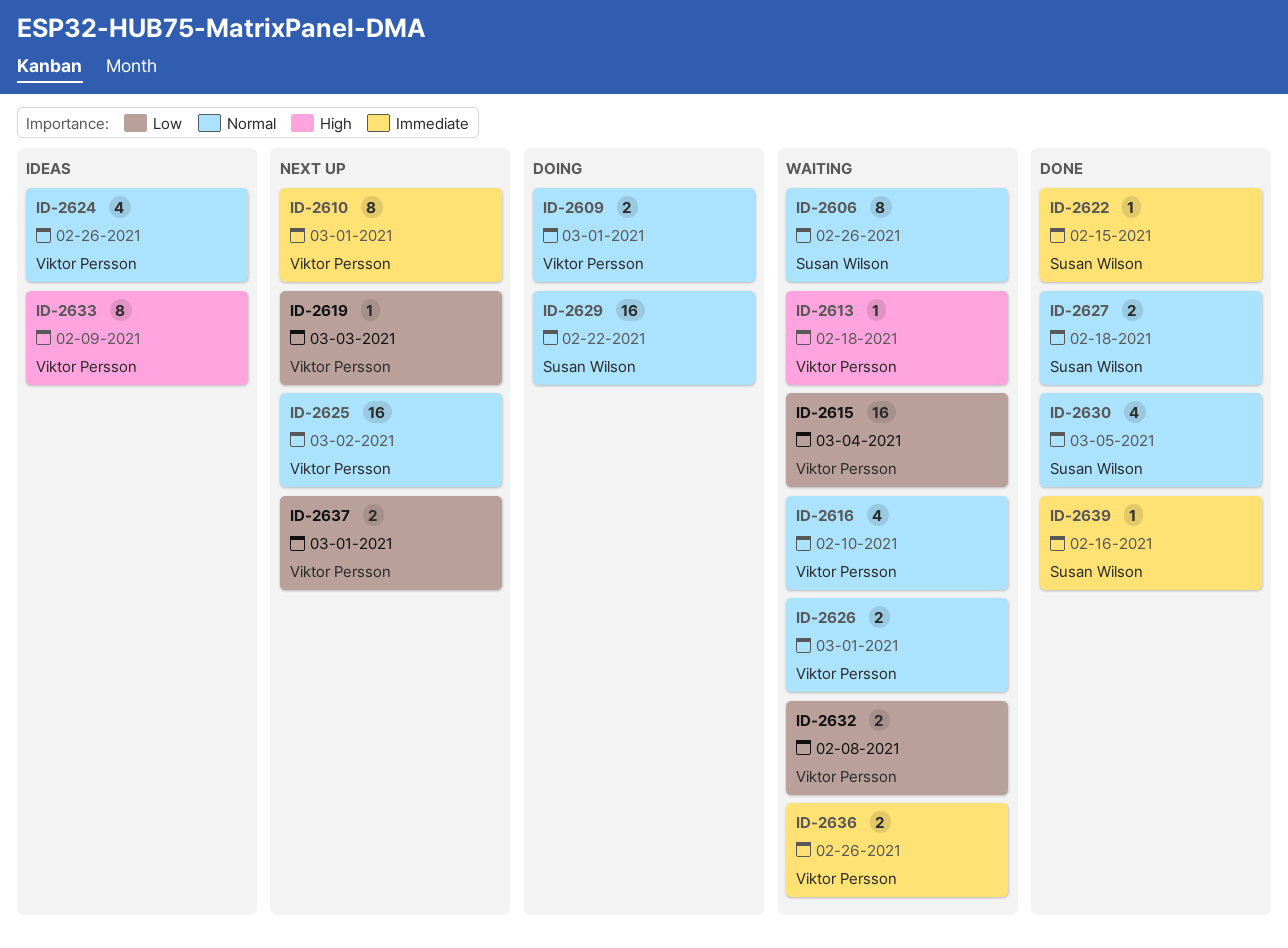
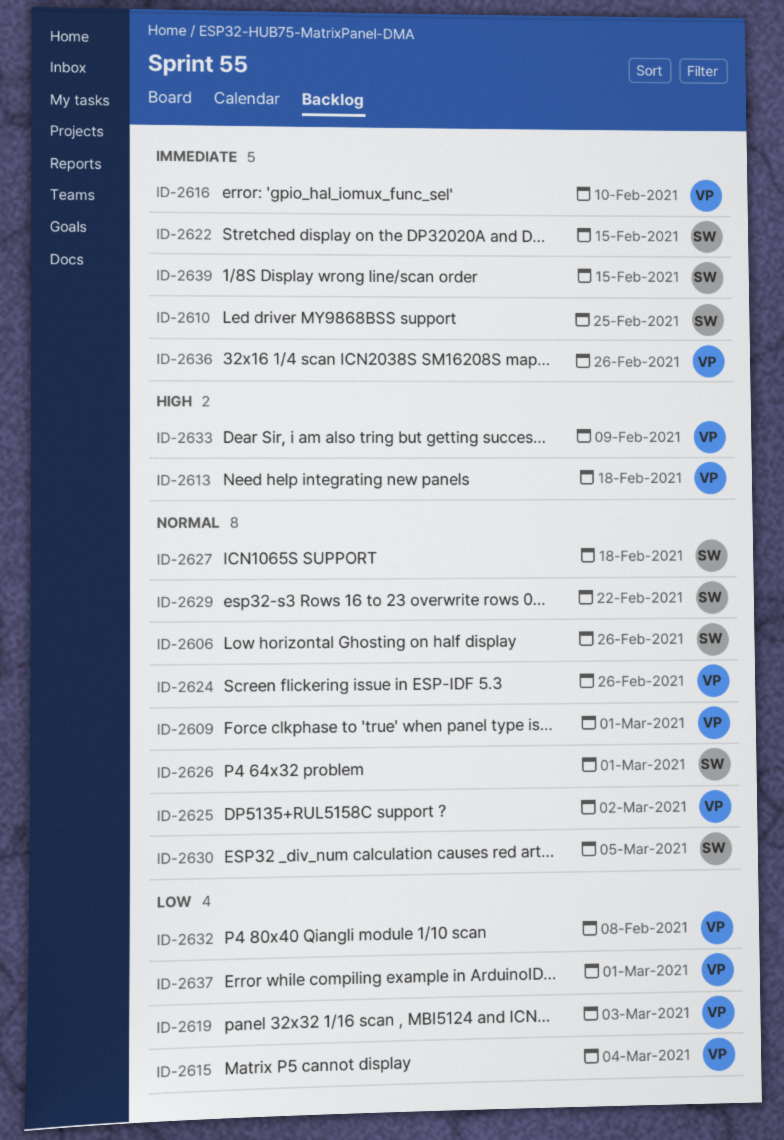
ID-2610, owner: Viktor Persson -> Susan Wilson
ID-2610, due: Mar 1 -> Feb 25
ID-2616, priority: Normal -> Immediate
ID-2626, owner: Viktor Persson -> Susan Wilson
ID-2639, due: Feb 16 -> Feb 15

